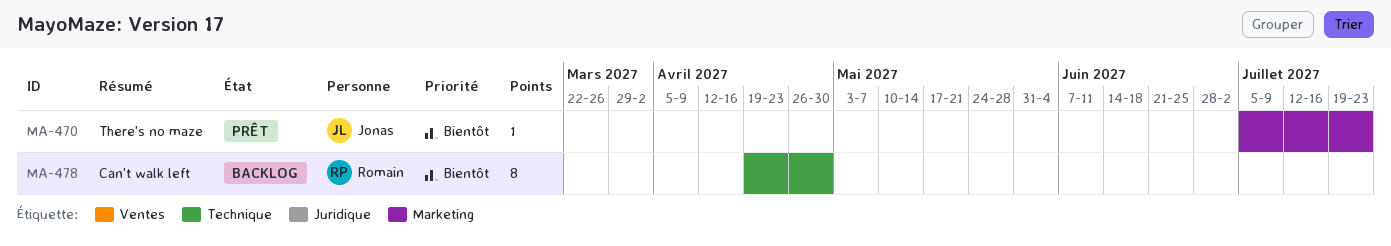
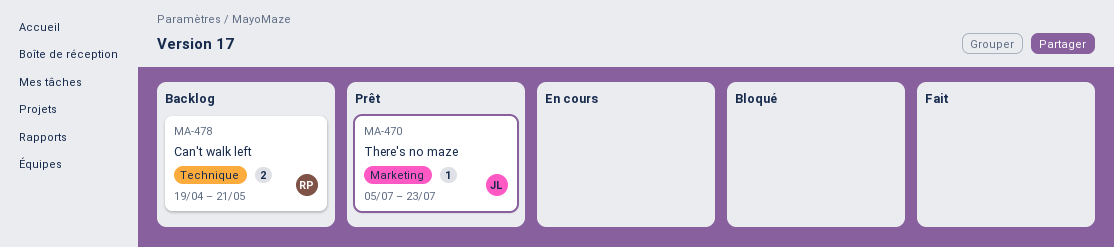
MA-478, estimate: 8 -> 2
MA-478, due: Apr 30 -> May 21

